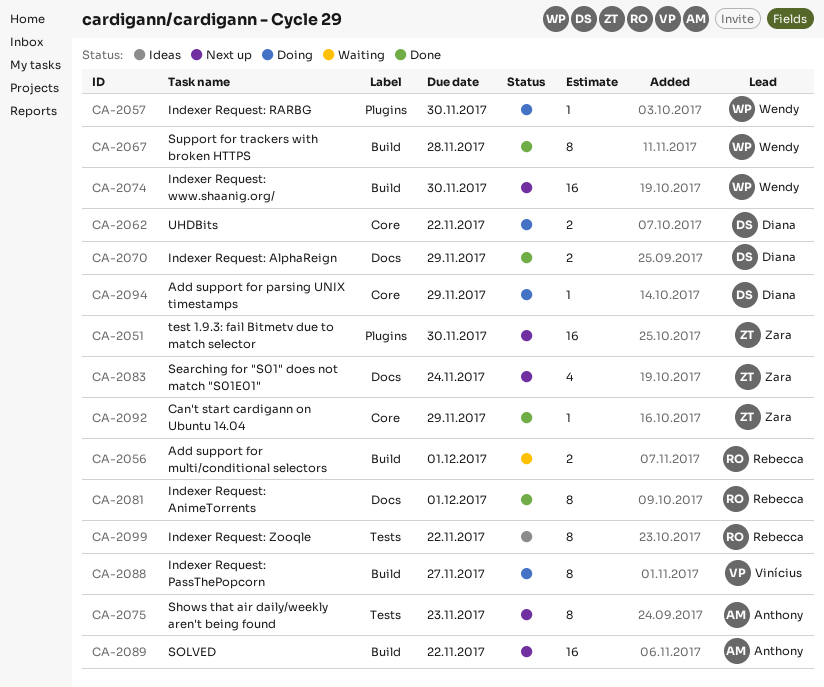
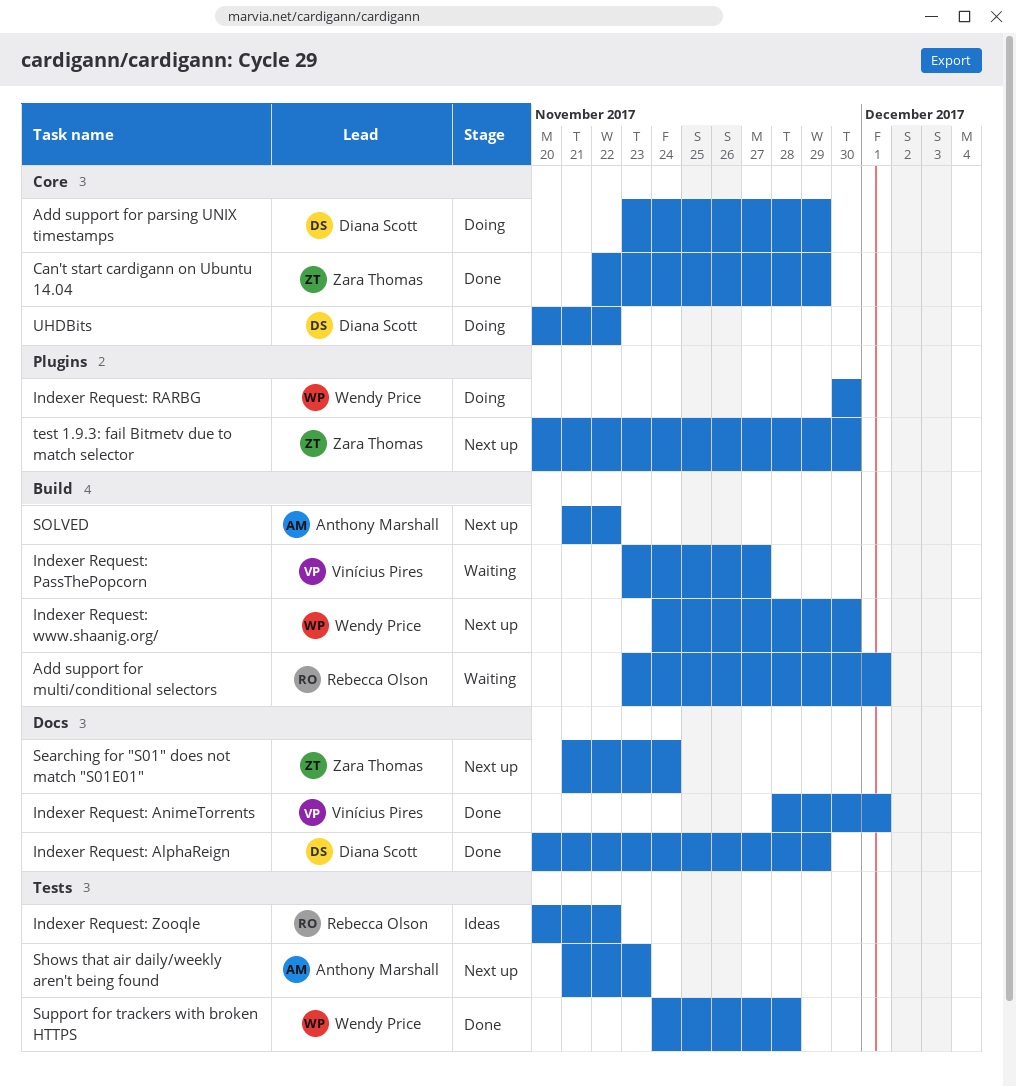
Indexer Request: AnimeTorrents, owner: Rebecca Olson -> Vinícius Pires
Indexer Request: PassThePopcorn, status: Doing -> Waiting
Support for trackers with broken HTTPS, label: Build -> Tests

